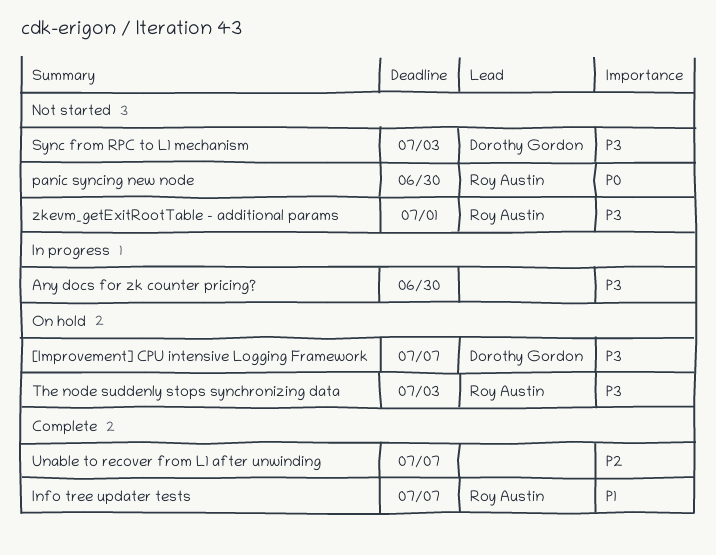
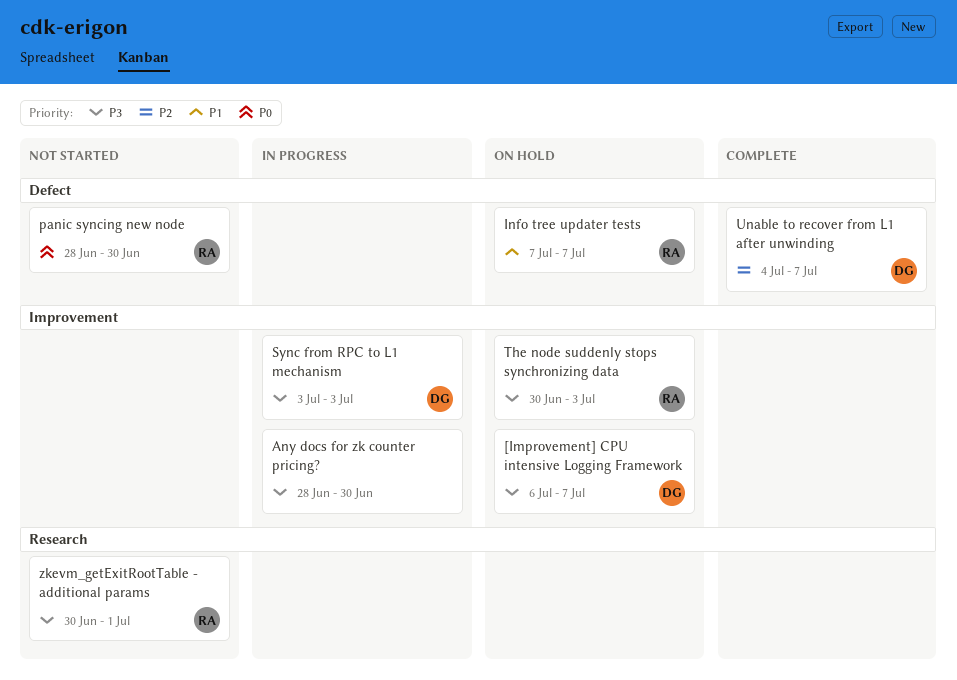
Info tree updater tests, status: Complete -> On hold
Sync from RPC to L1 mechanism, status: Not started -> In progress
Unable to recover from L1 after unwinding, owner: none -> Dorothy Gordon

